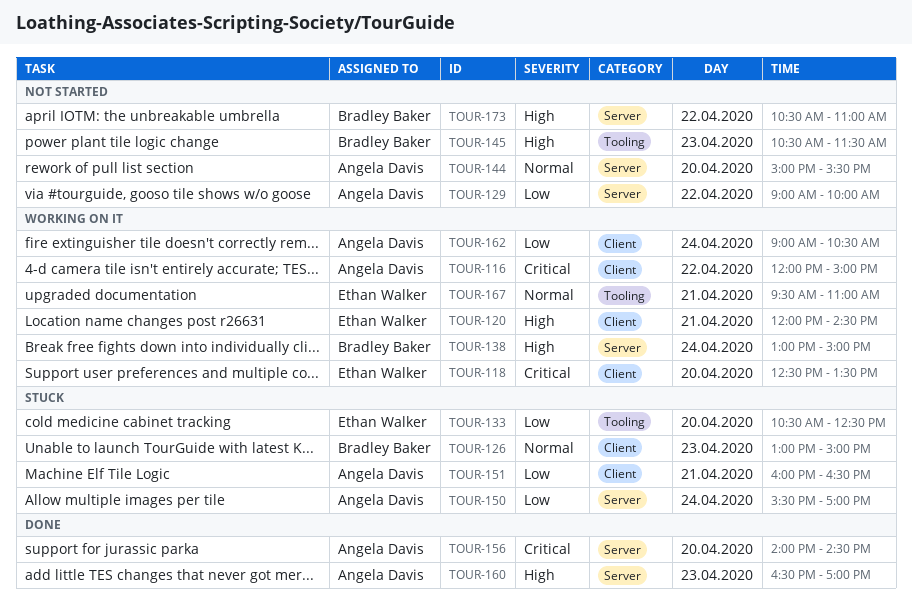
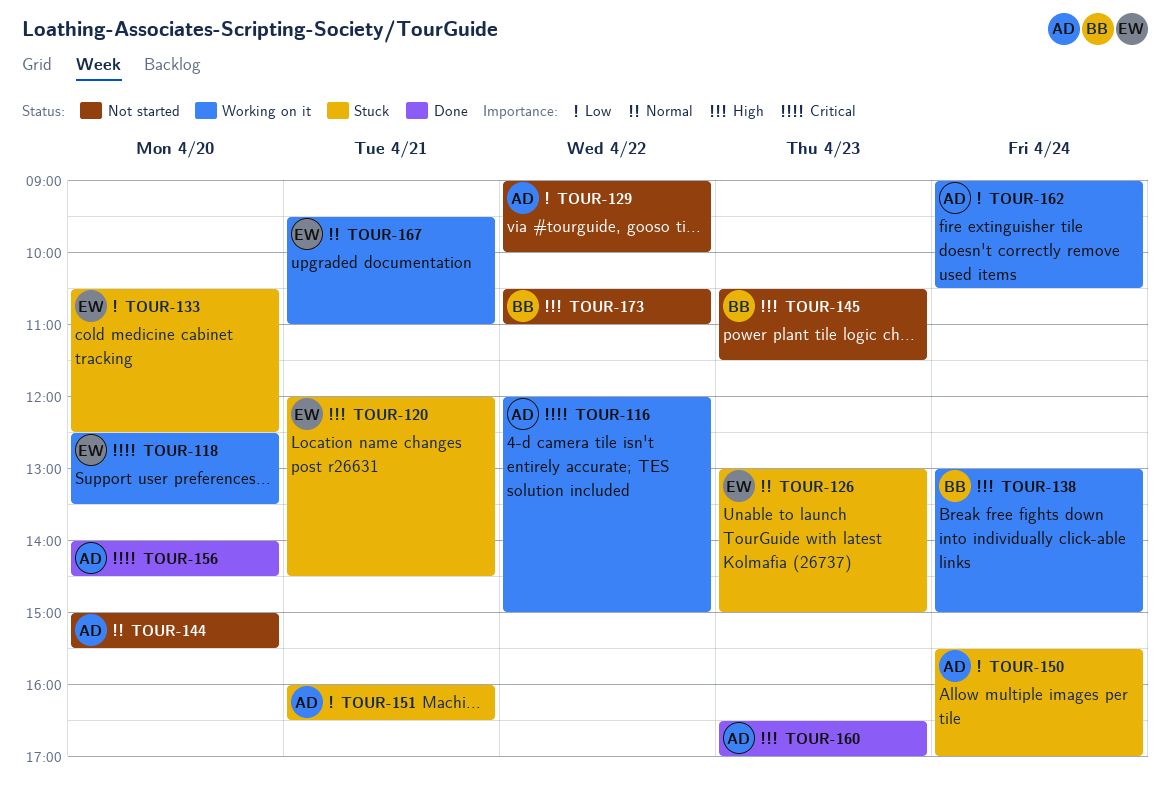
TOUR-120, status: Working on it -> Stuck
TOUR-126, owner: Bradley Baker -> Ethan Walker

